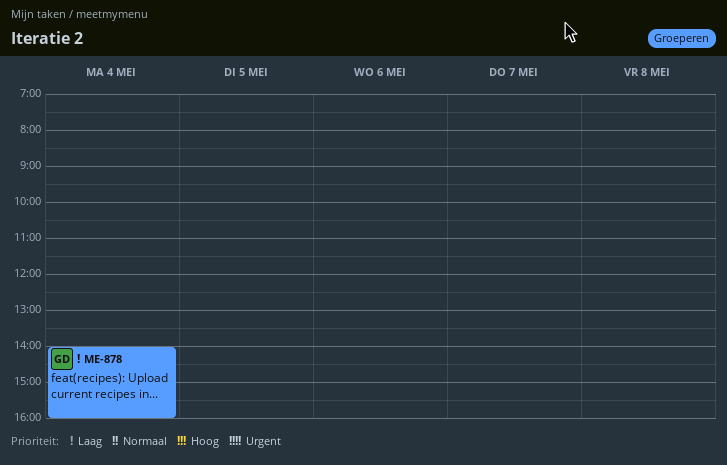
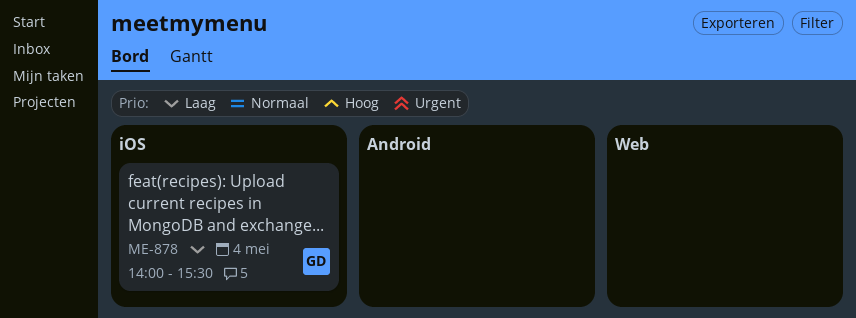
ME-878, ends: 16:00 -> 15:30

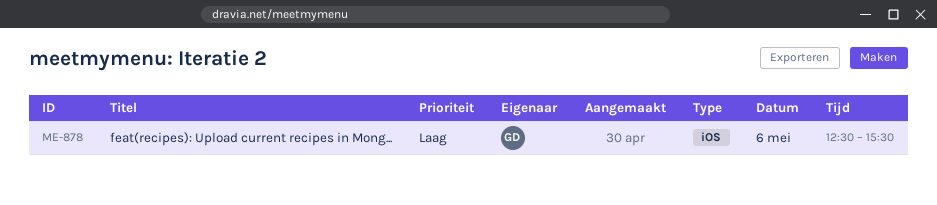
ME-878, day: May 4 -> May 6
ME-878, begins: 14:00 -> 12:30

